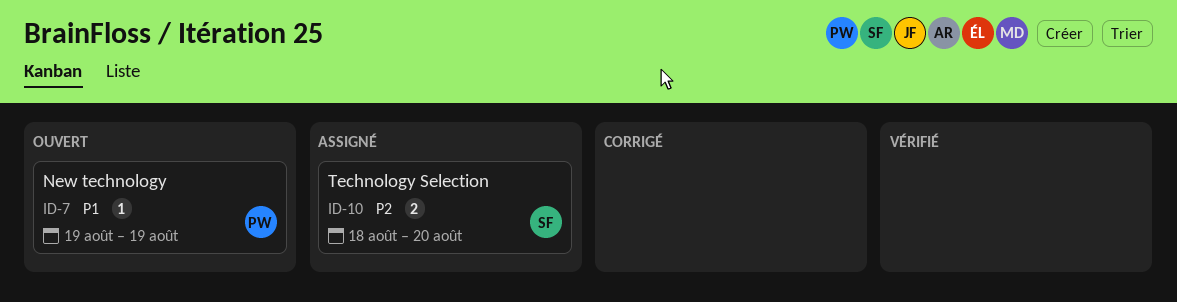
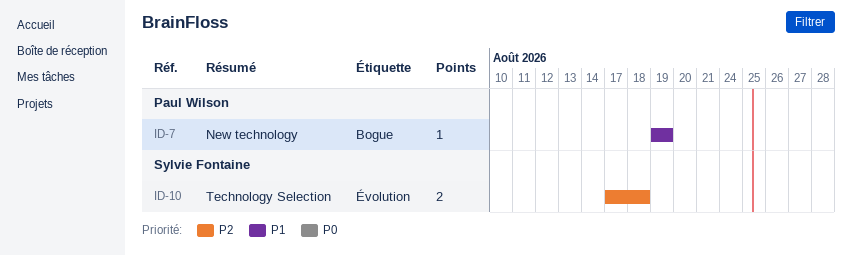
ID-10, start: Aug 18 -> Aug 17
ID-10, due: Aug 20 -> Aug 18

